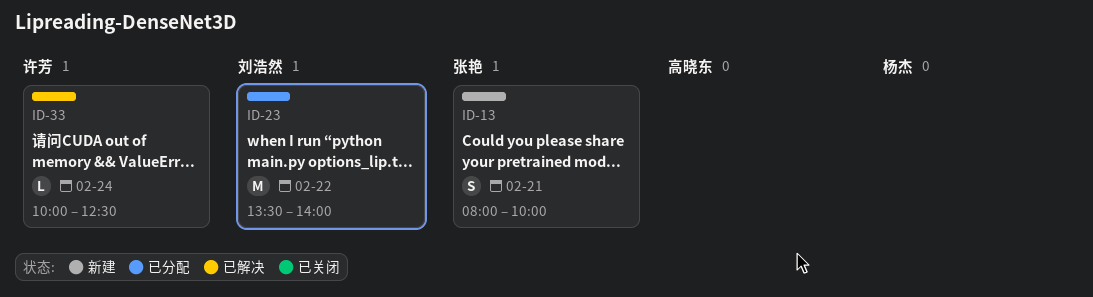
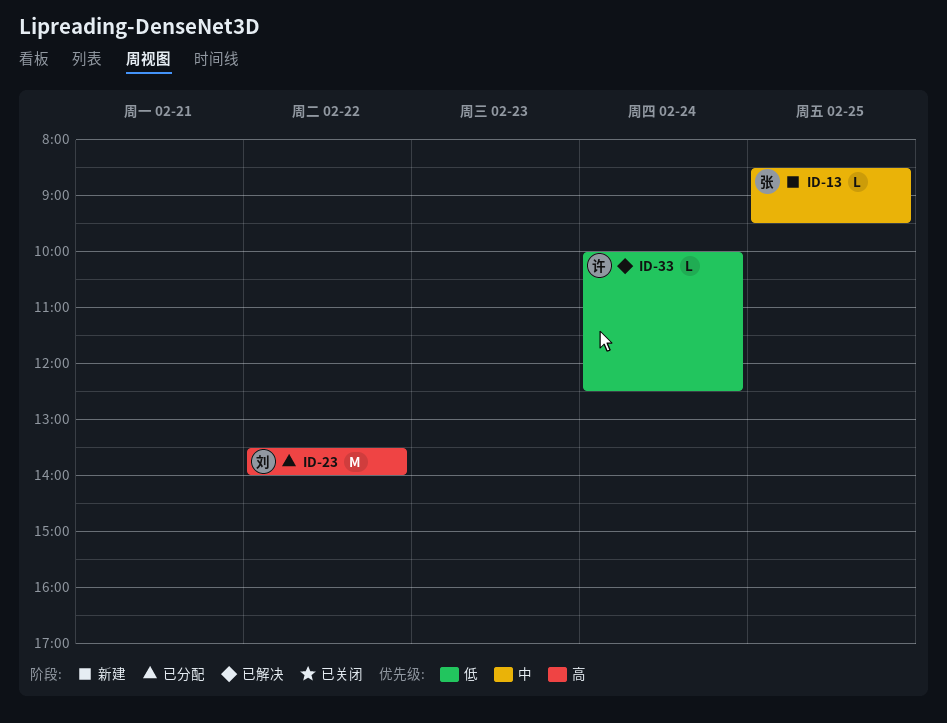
ID-13, estimate: S -> L
ID-13, day: Feb 21 -> Feb 25
ID-13, begins: 08:00 -> 08:30
ID-13, ends: 10:00 -> 09:30

